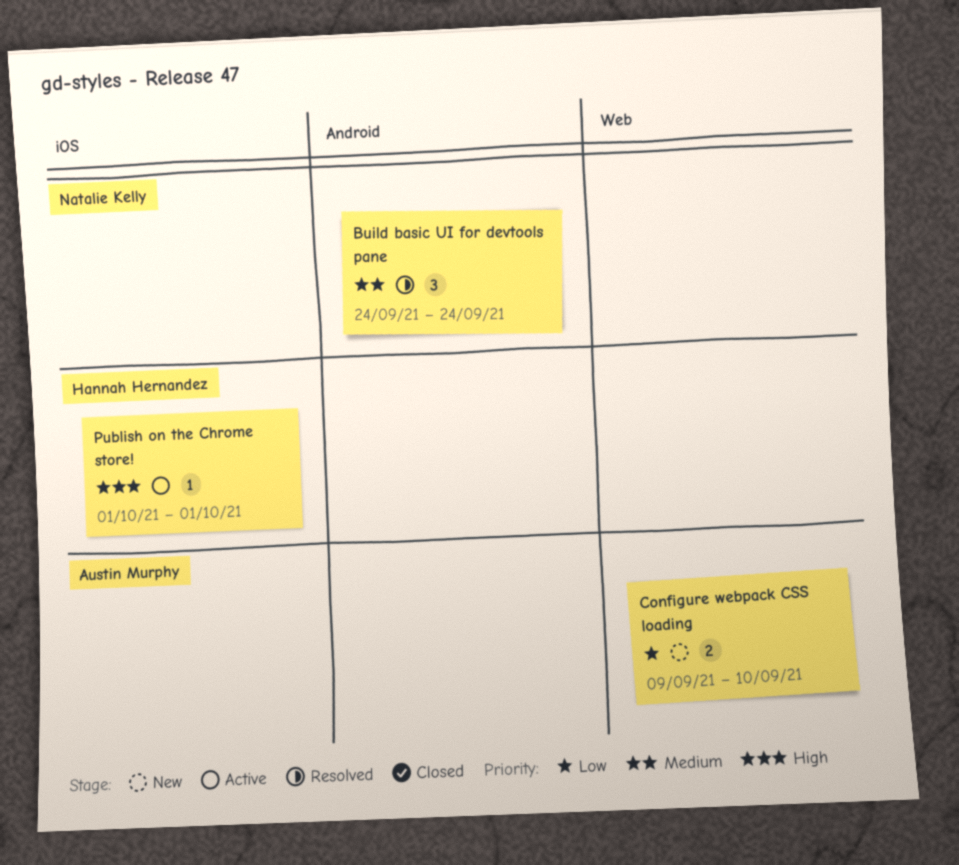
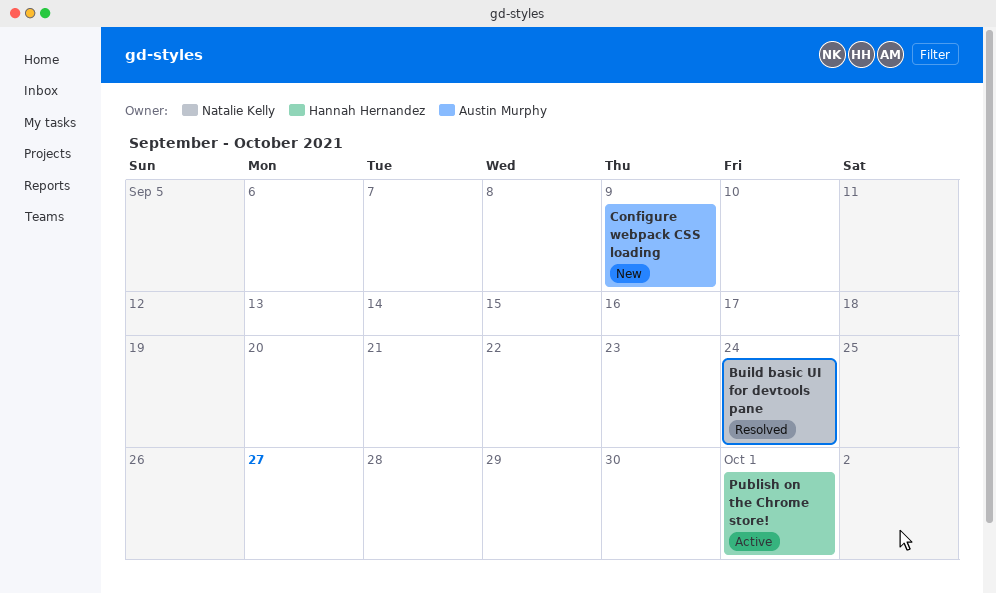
Configure webpack CSS loading, due: Sep 10 -> Sep 9

